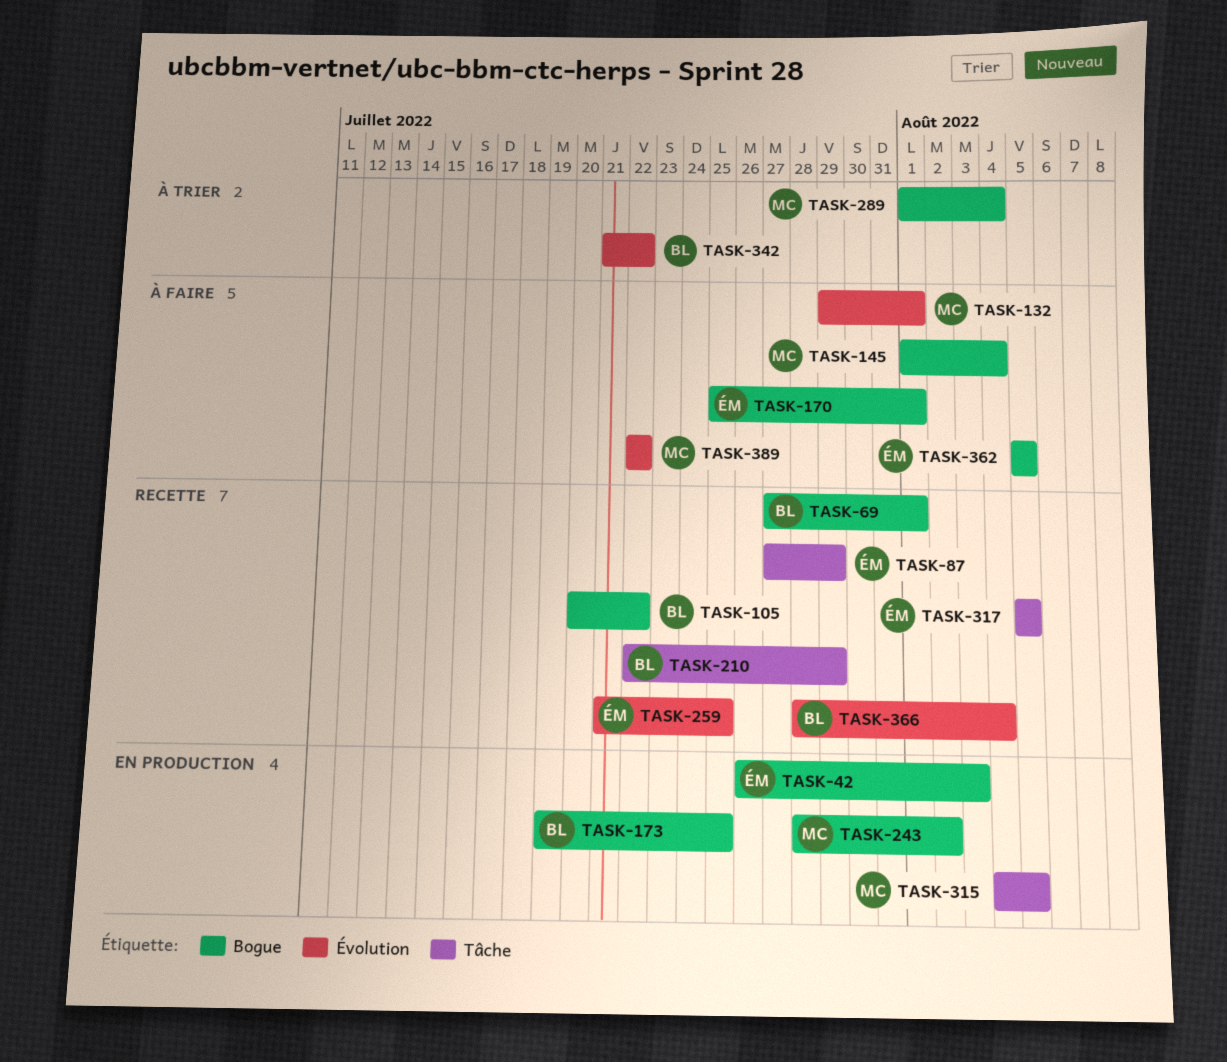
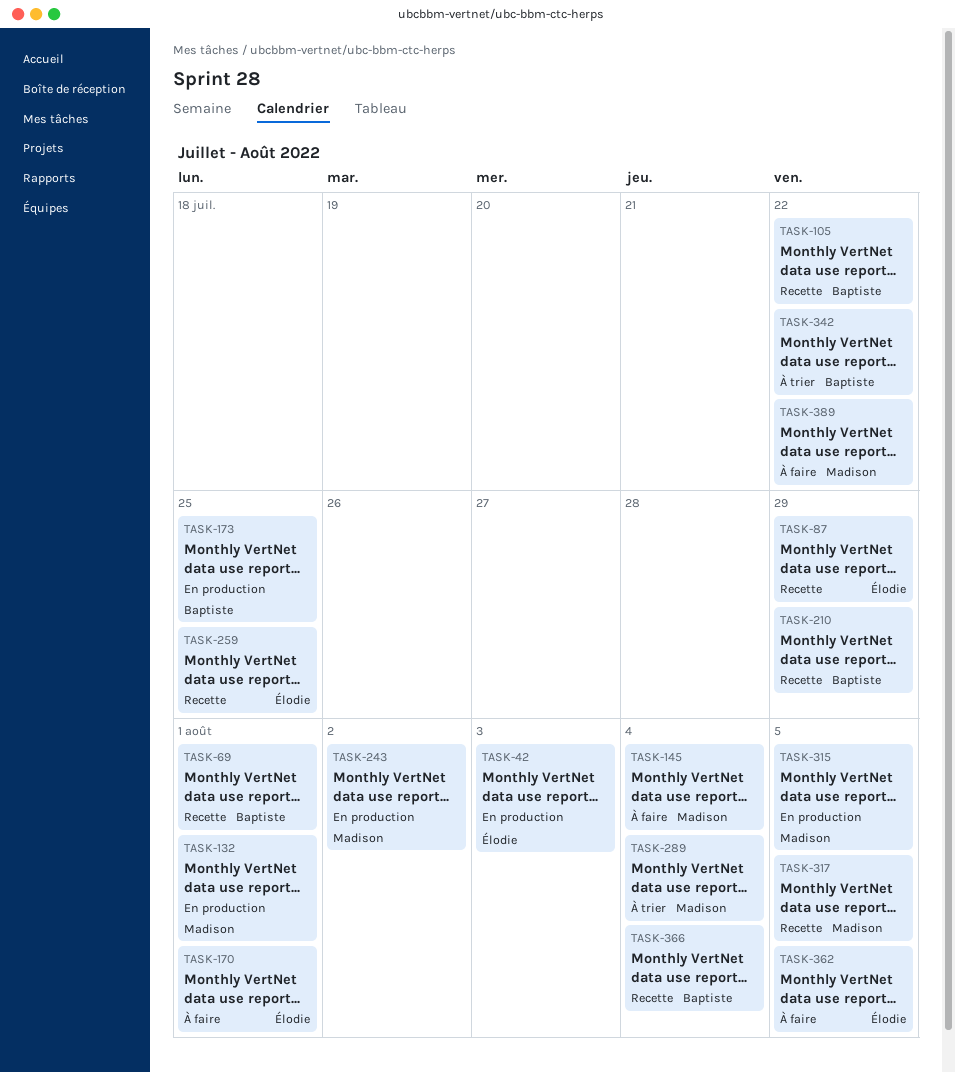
TASK-132, status: À faire -> En production
TASK-317, owner: Élodie -> Madison

